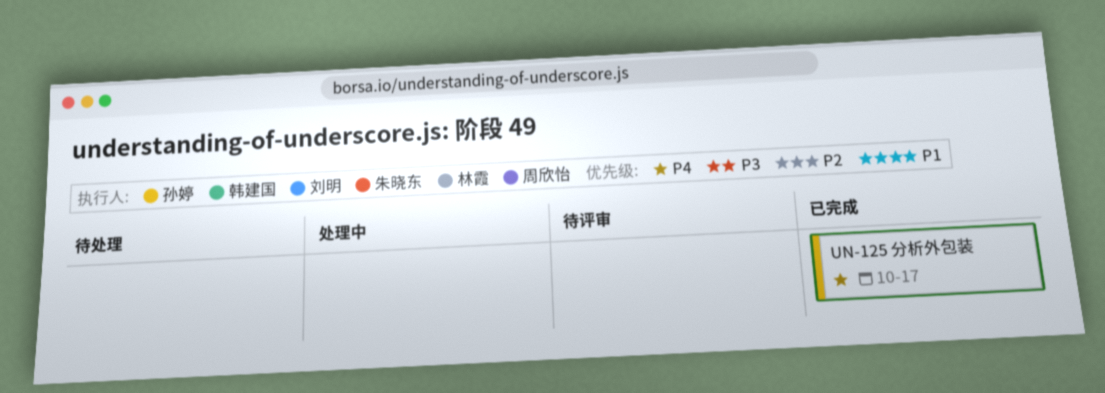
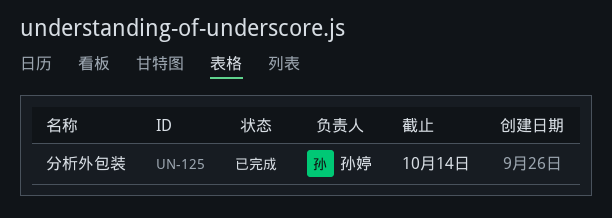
UN-125, due: Oct 17 -> Oct 14

